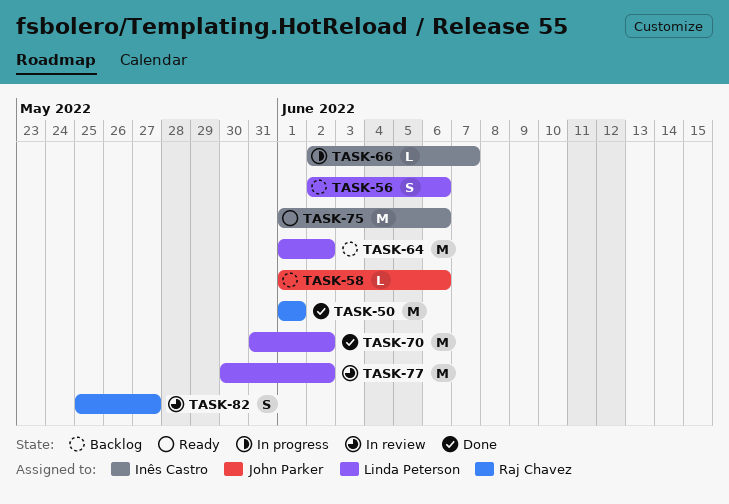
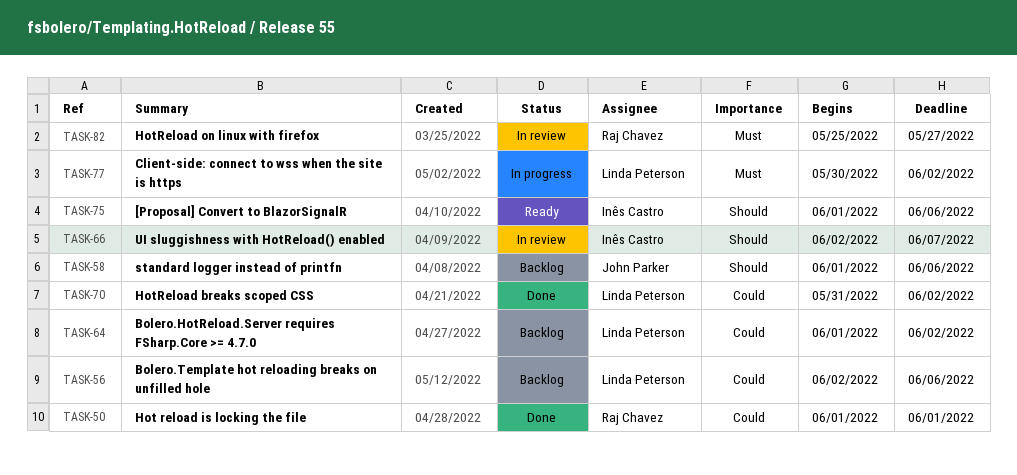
TASK-66, status: In progress -> In review
TASK-77, status: In review -> In progress

